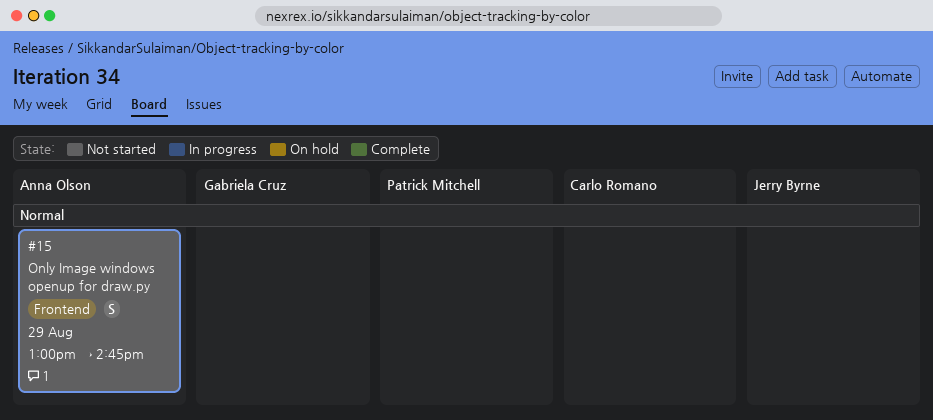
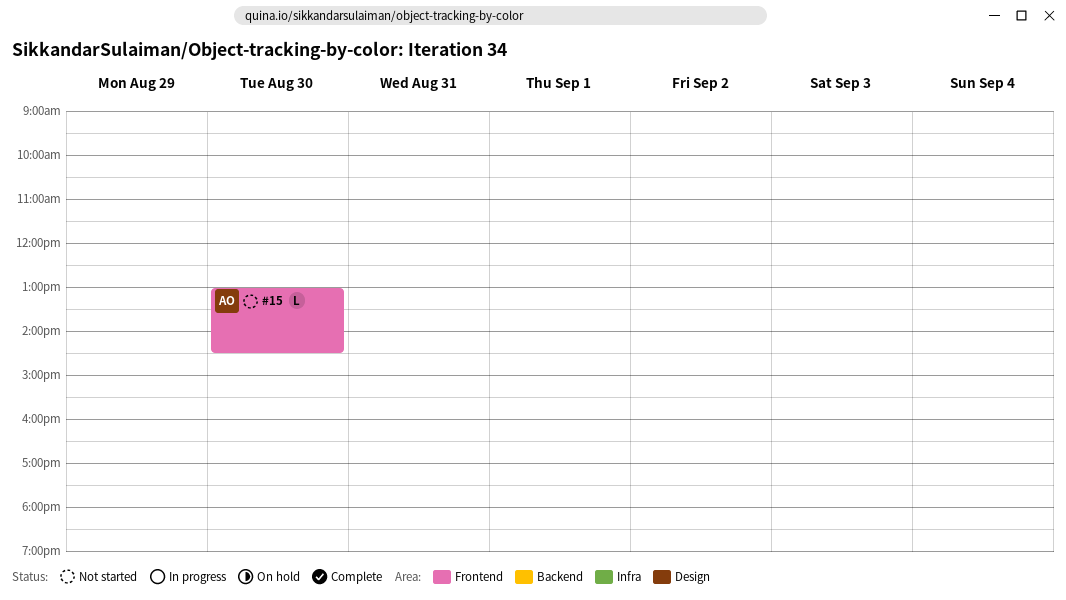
#15, estimate: S -> L
#15, day: Aug 29 -> Aug 30
#15, ends: 14:45 -> 14:30

